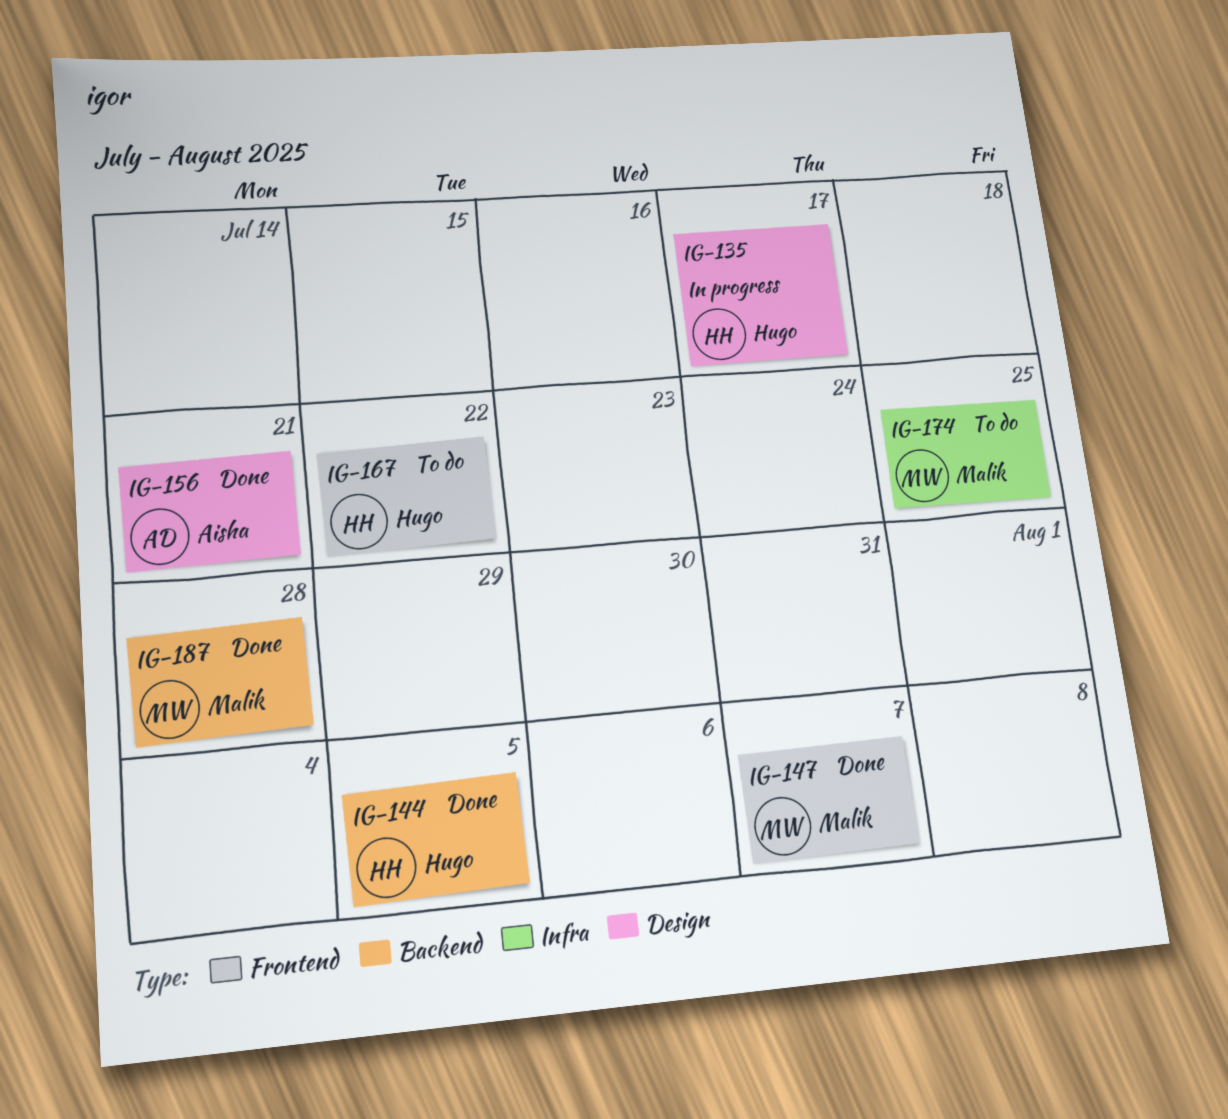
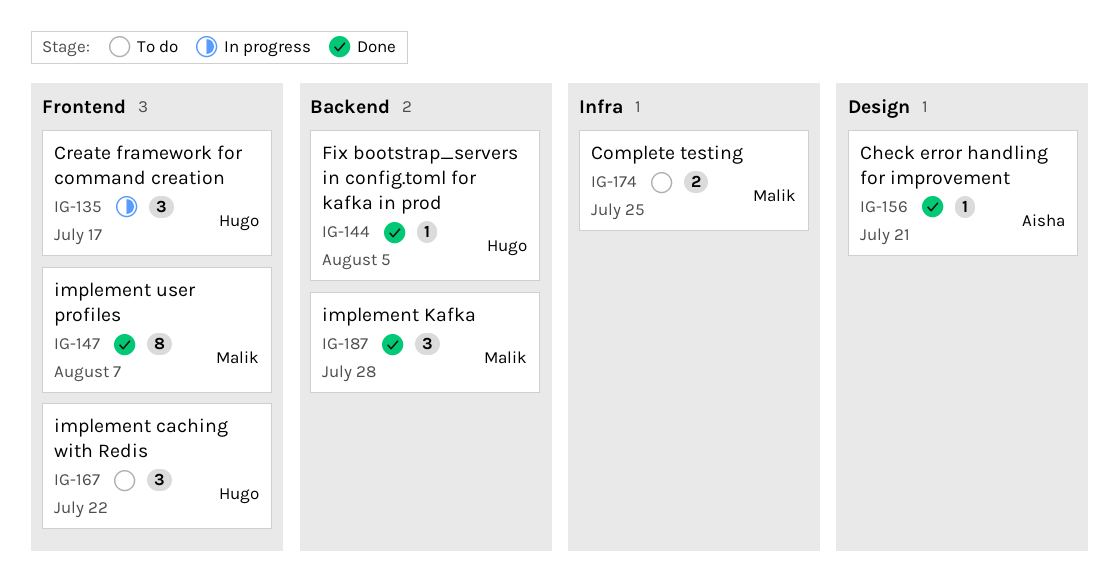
IG-135, label: Design -> Frontend

